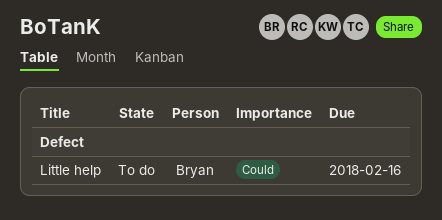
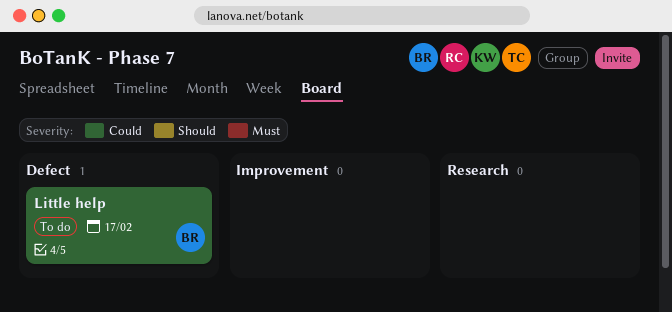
Little help, due: Feb 16 -> Feb 17

